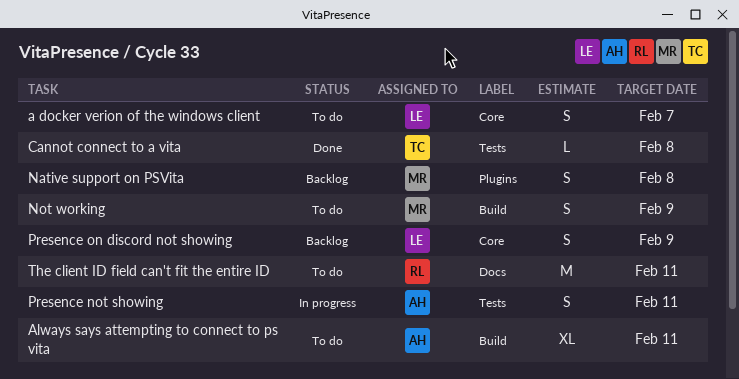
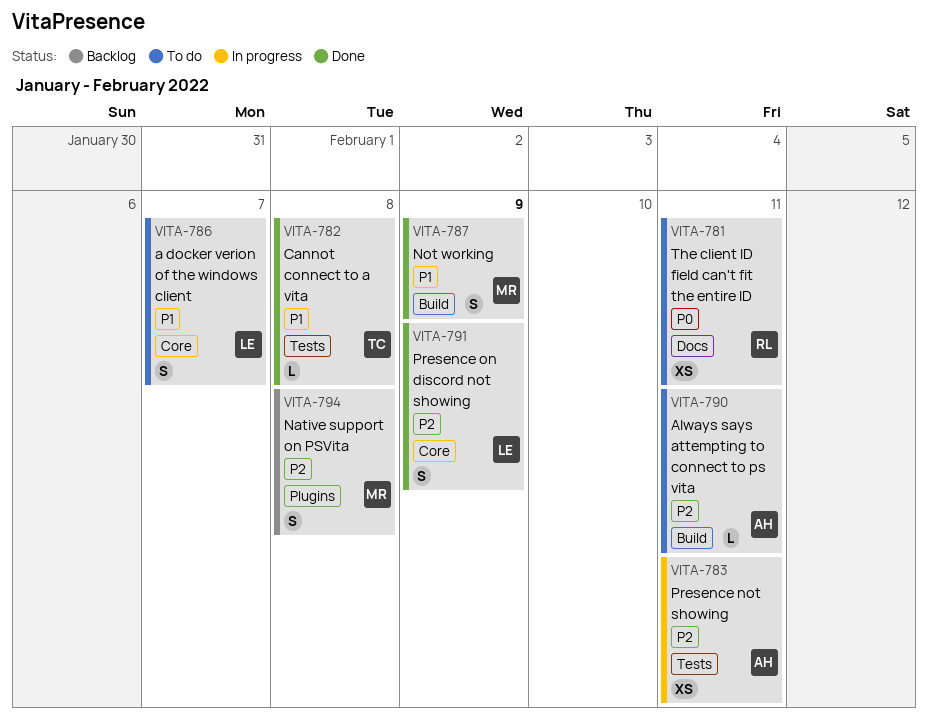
Always says attempting to connect to ps vita, estimate: XL -> L
Not working, status: To do -> Done
Presence not showing, estimate: S -> XS
Presence on discord not showing, status: Backlog -> Done
The client ID field can't fit the entire ID, estimate: M -> XS

